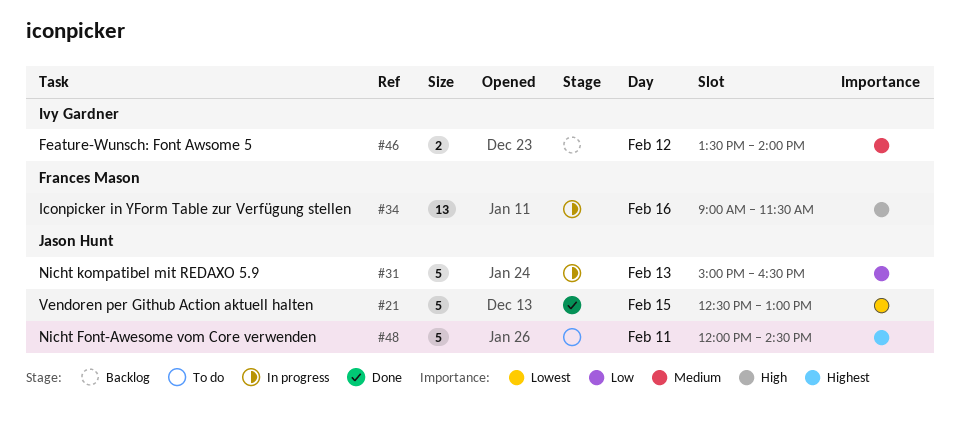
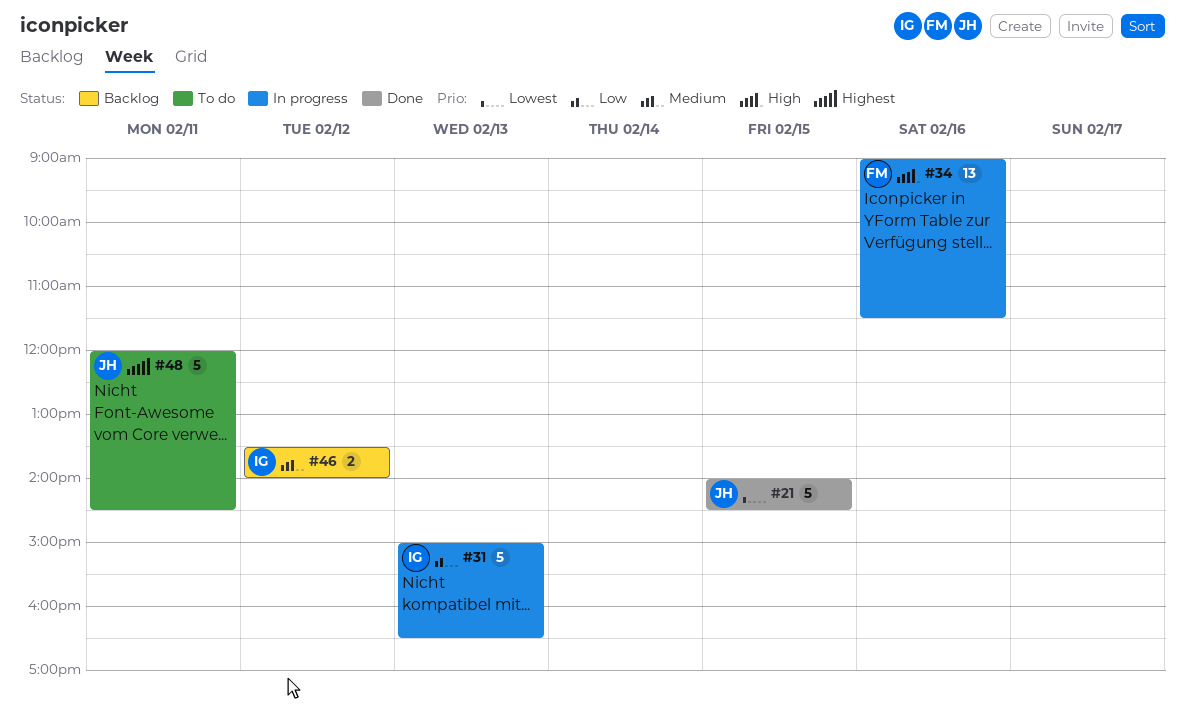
#21, begins: 12:30 -> 14:00
#21, ends: 13:00 -> 14:30
#31, owner: Jason Hunt -> Ivy Gardner

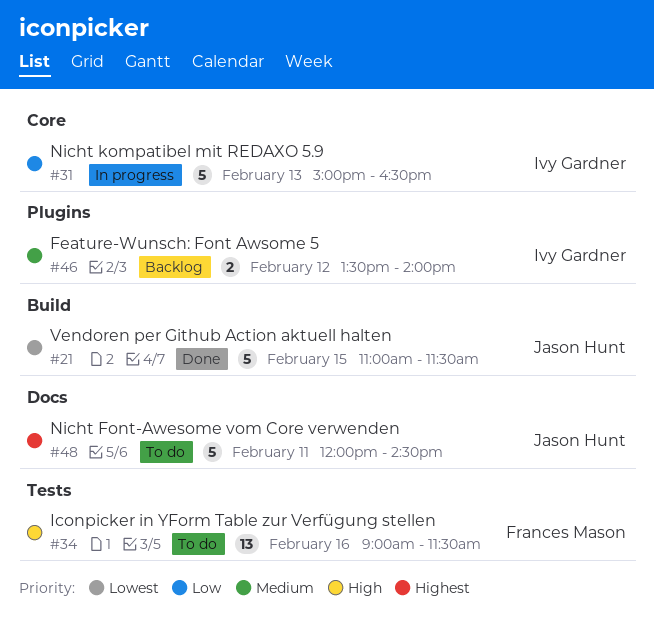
#21, begins: 14:00 -> 11:00
#21, ends: 14:30 -> 11:30
#34, status: In progress -> To do

